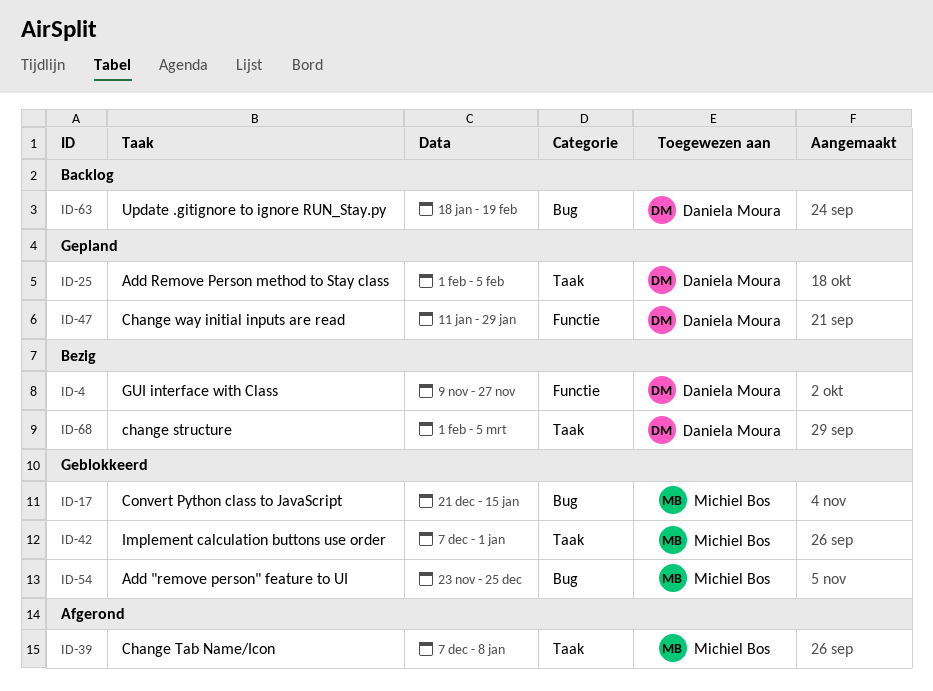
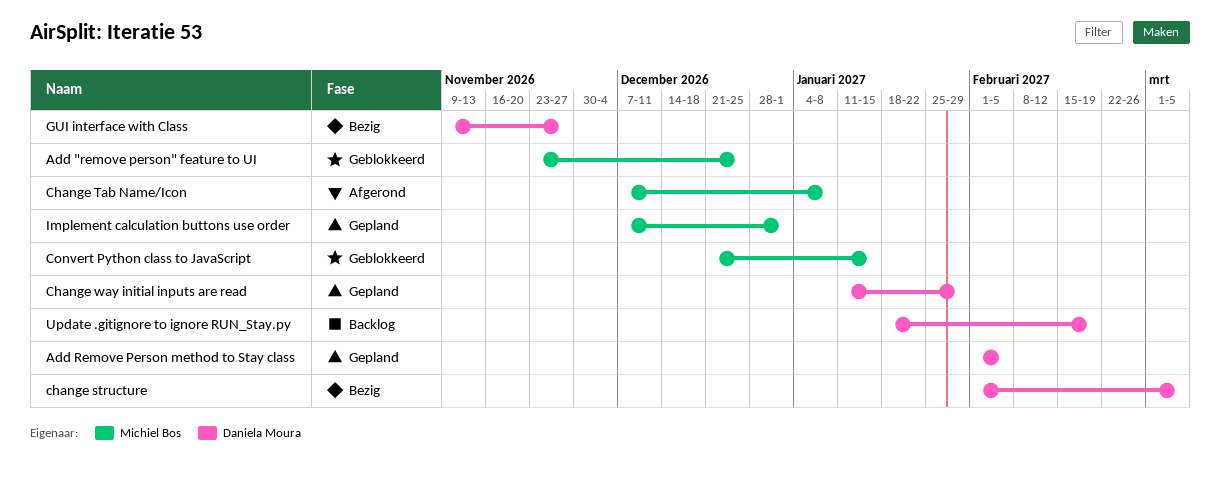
Implement calculation buttons use order, status: Geblokkeerd -> Gepland

